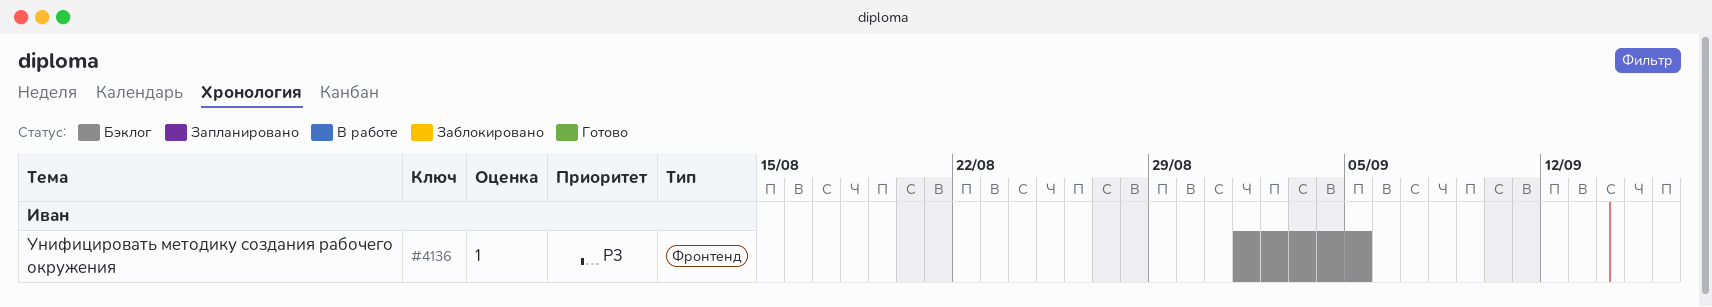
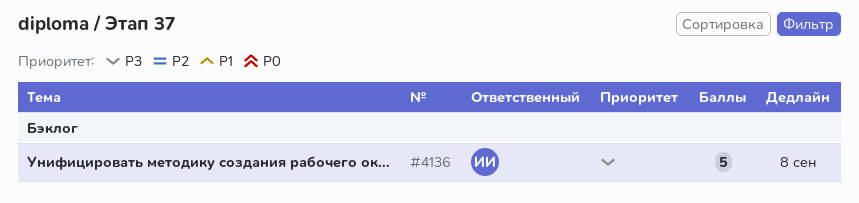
#4136, estimate: 1 -> 5
#4136, due: Sep 5 -> Sep 8

